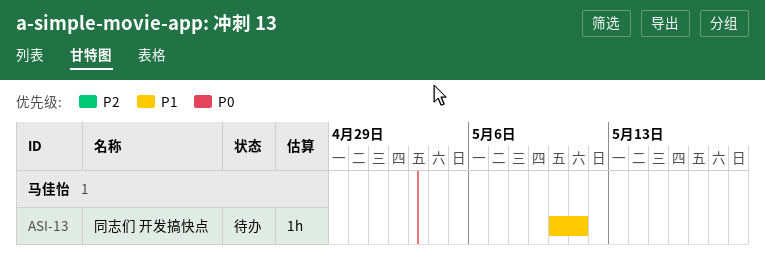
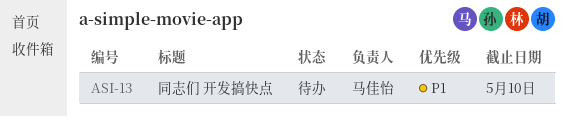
ASI-13, due: May 11 -> May 10

